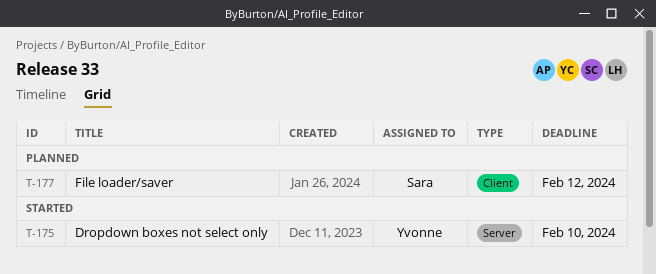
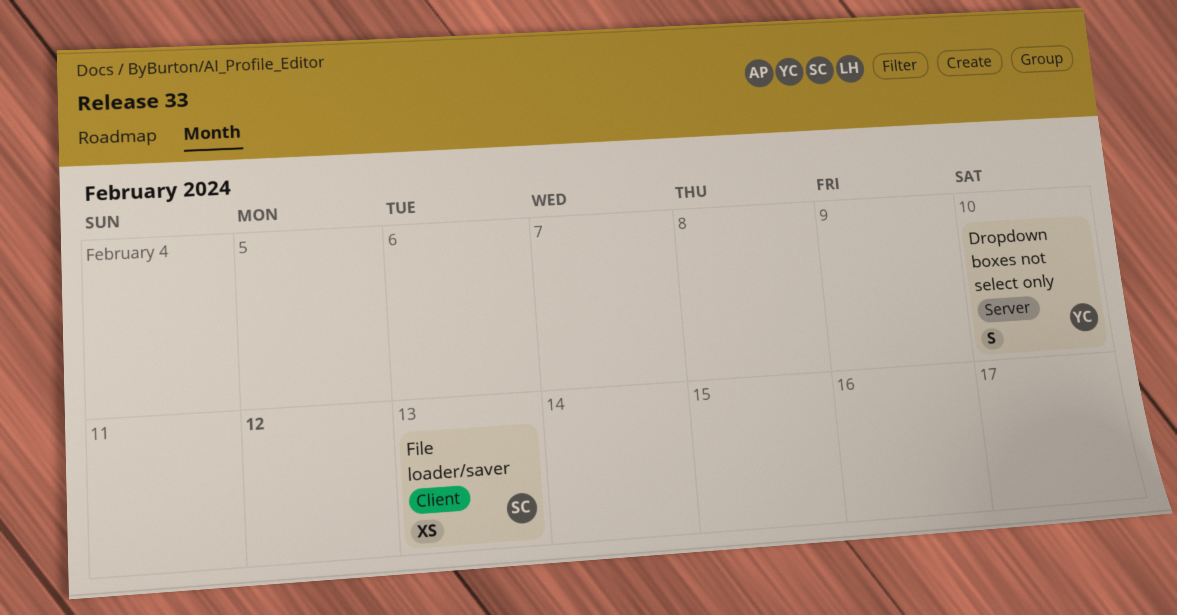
File loader/saver, due: Feb 12 -> Feb 13

